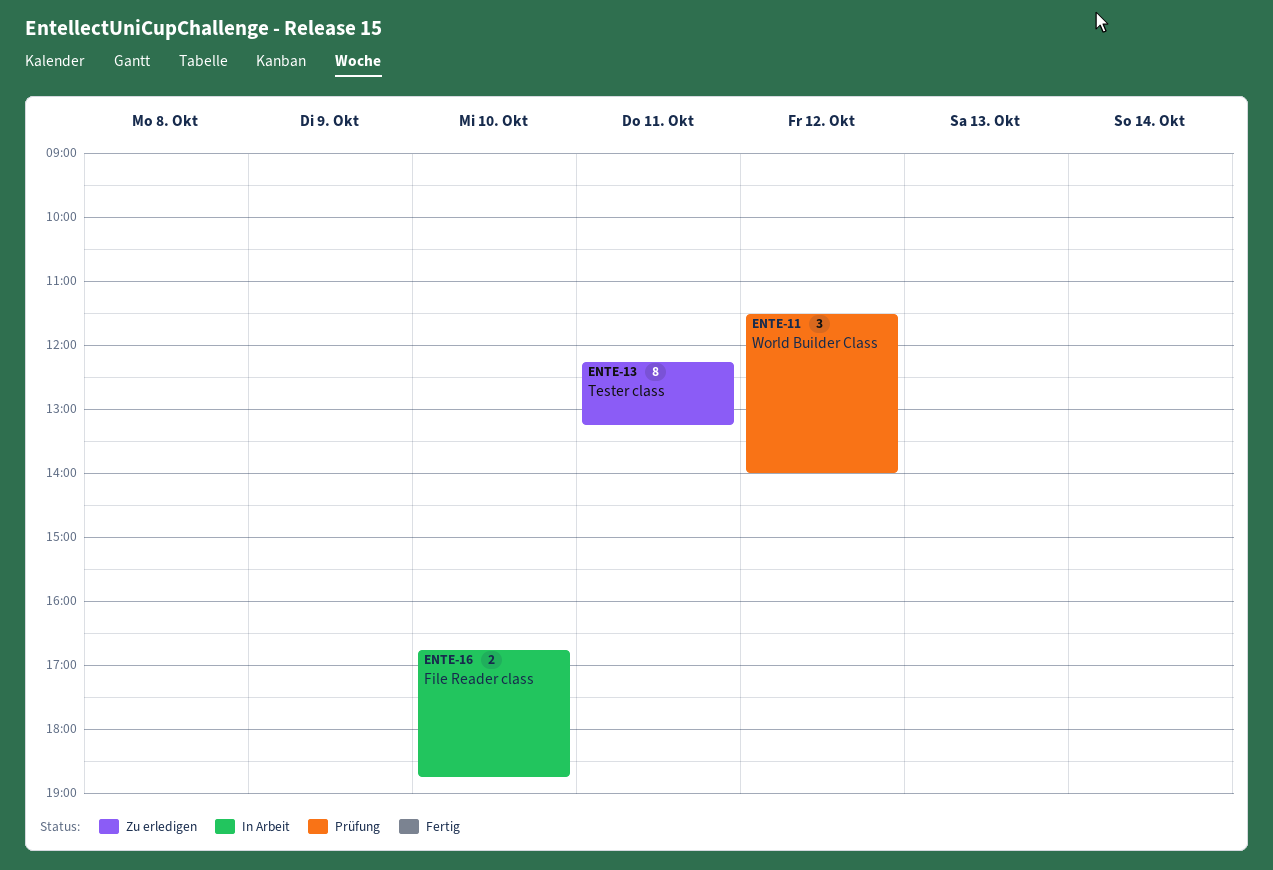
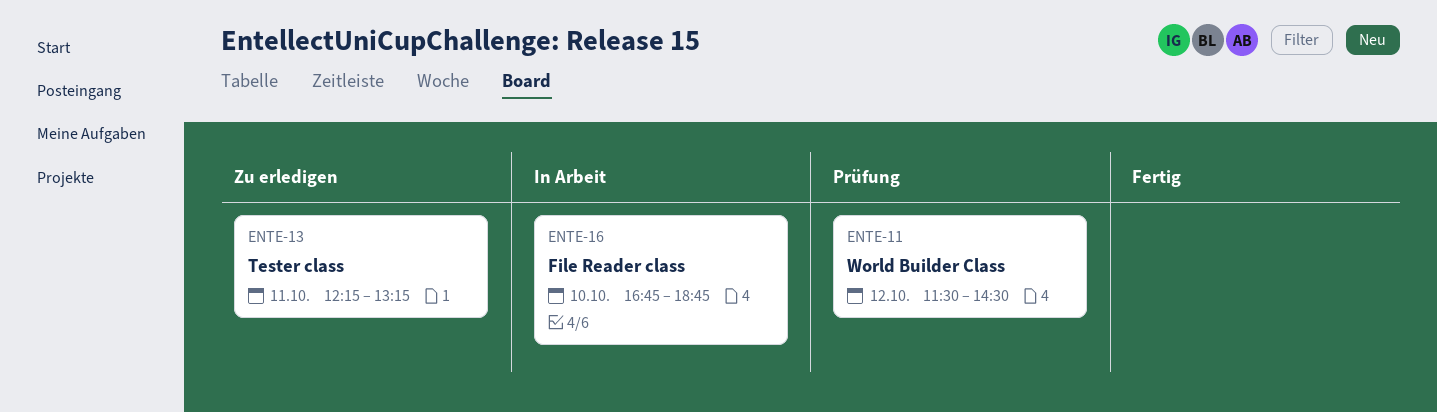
ENTE-11, ends: 14:00 -> 14:30

